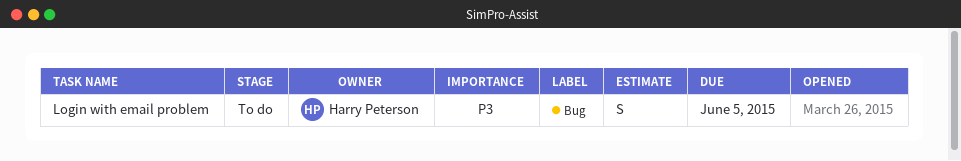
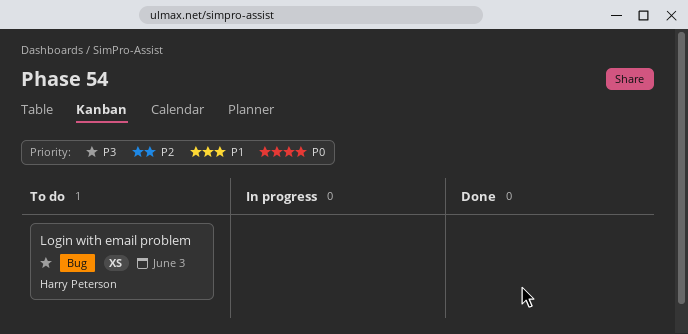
Login with email problem, estimate: S -> XS
Login with email problem, due: Jun 5 -> Jun 3

